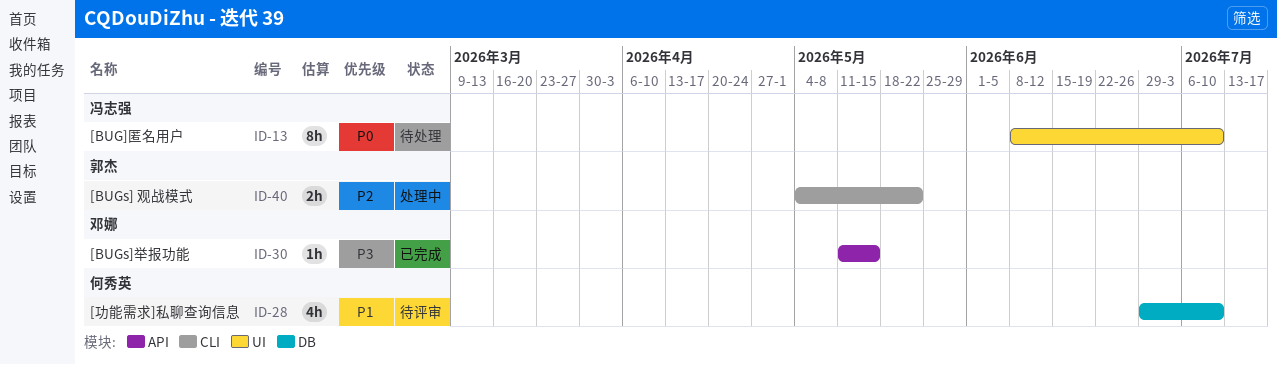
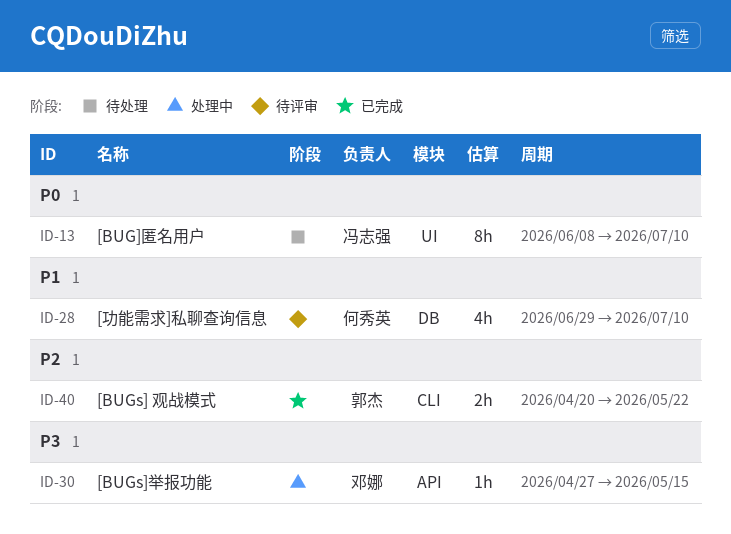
ID-30, status: 已完成 -> 处理中
ID-30, start: May 11 -> Apr 27
ID-40, status: 处理中 -> 已完成
ID-40, start: May 4 -> Apr 20

